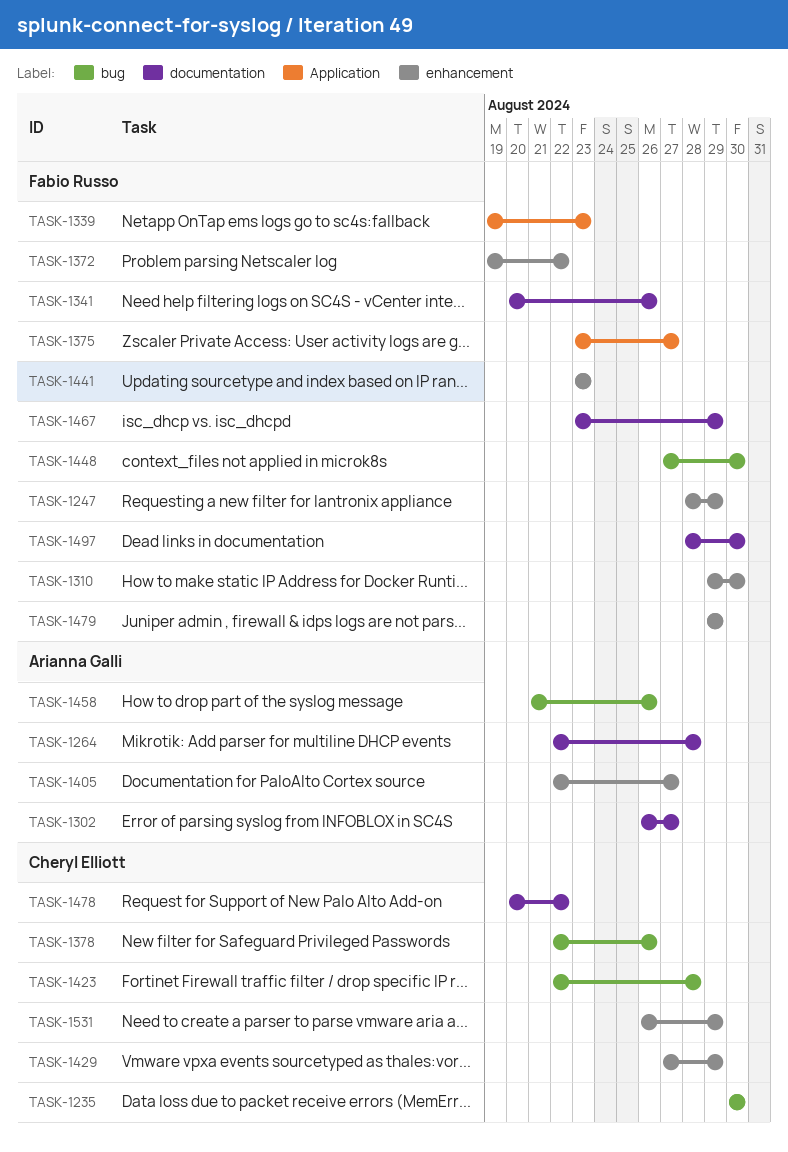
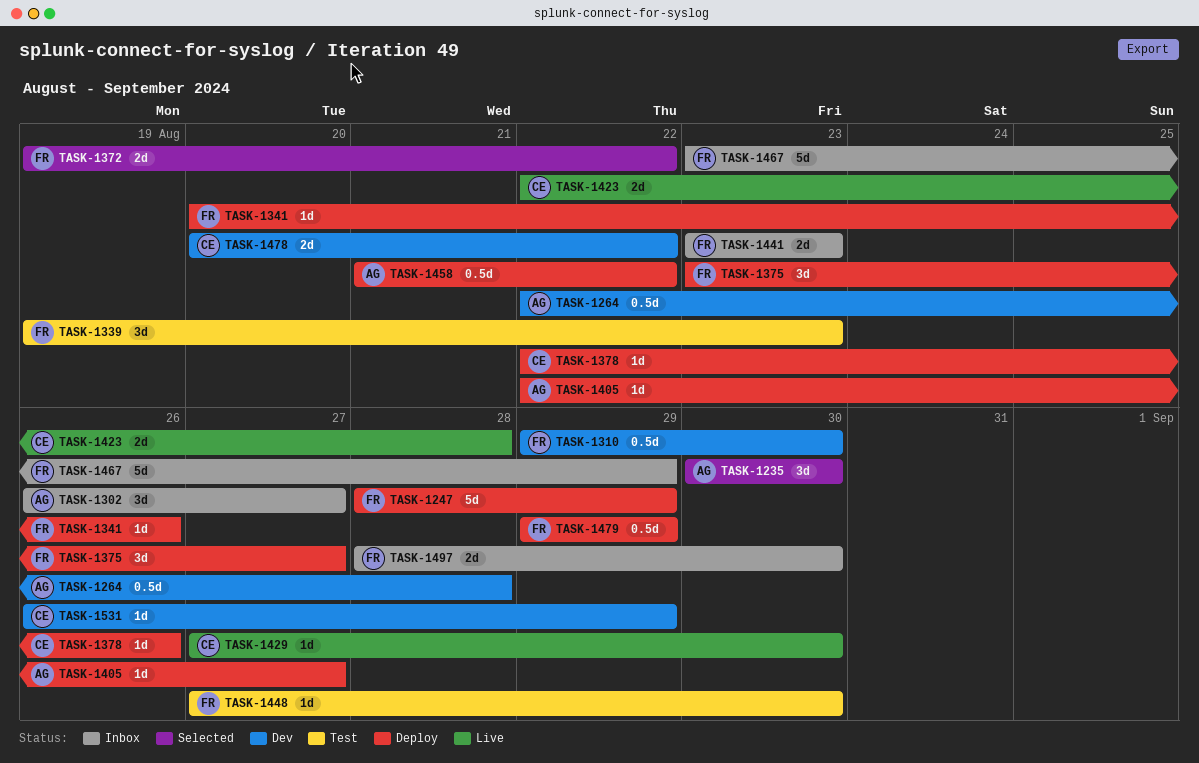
TASK-1235, owner: Cheryl Elliott -> Arianna Galli
TASK-1429, due: Aug 29 -> Aug 30
TASK-1458, due: Aug 26 -> Aug 22

